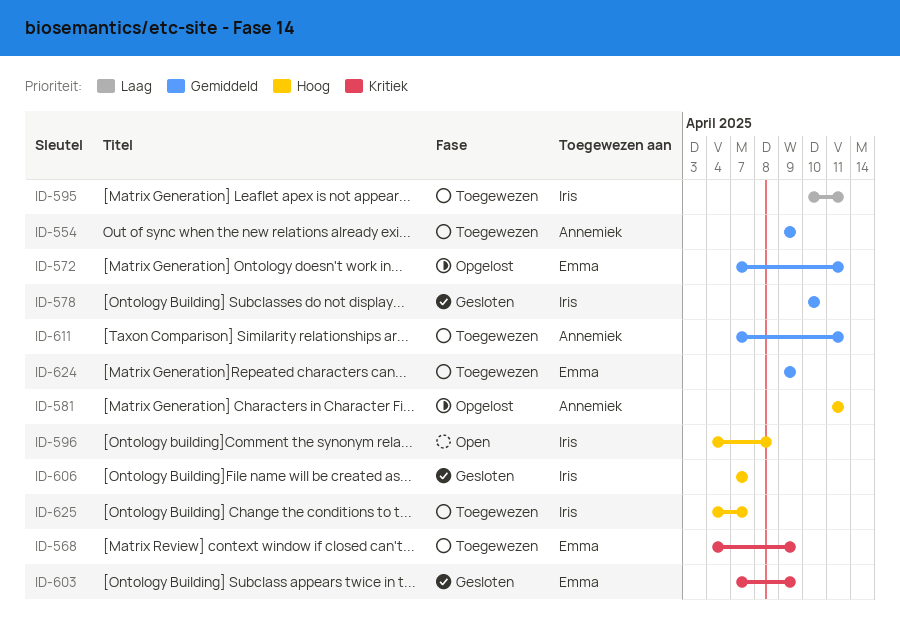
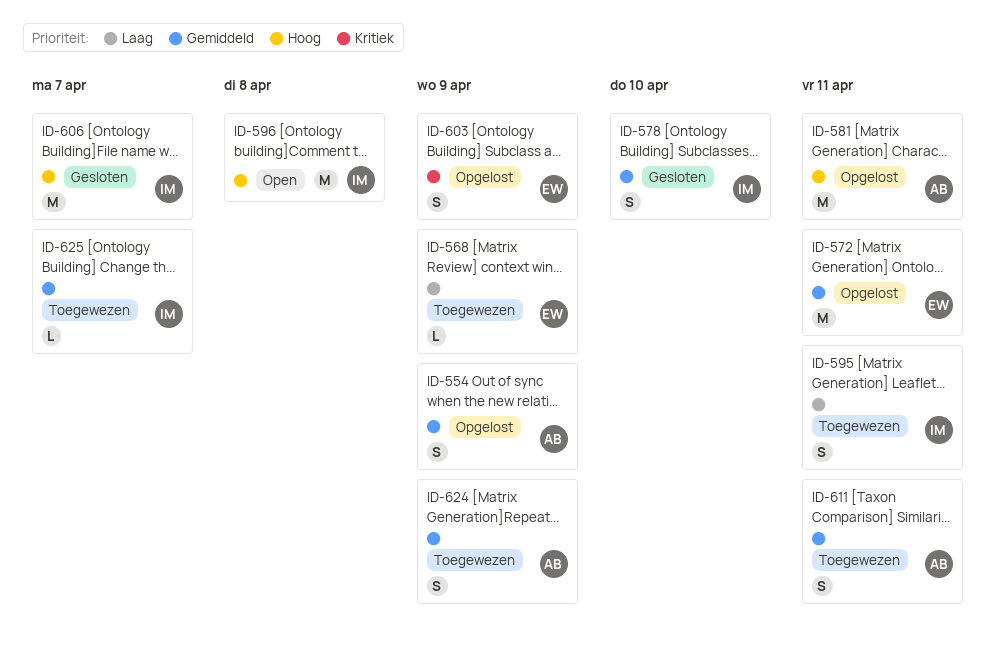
ID-554, status: Toegewezen -> Opgelost
ID-568, priority: Kritiek -> Laag
ID-603, status: Gesloten -> Opgelost
ID-624, owner: Emma -> Annemiek
ID-625, priority: Hoog -> Gemiddeld

